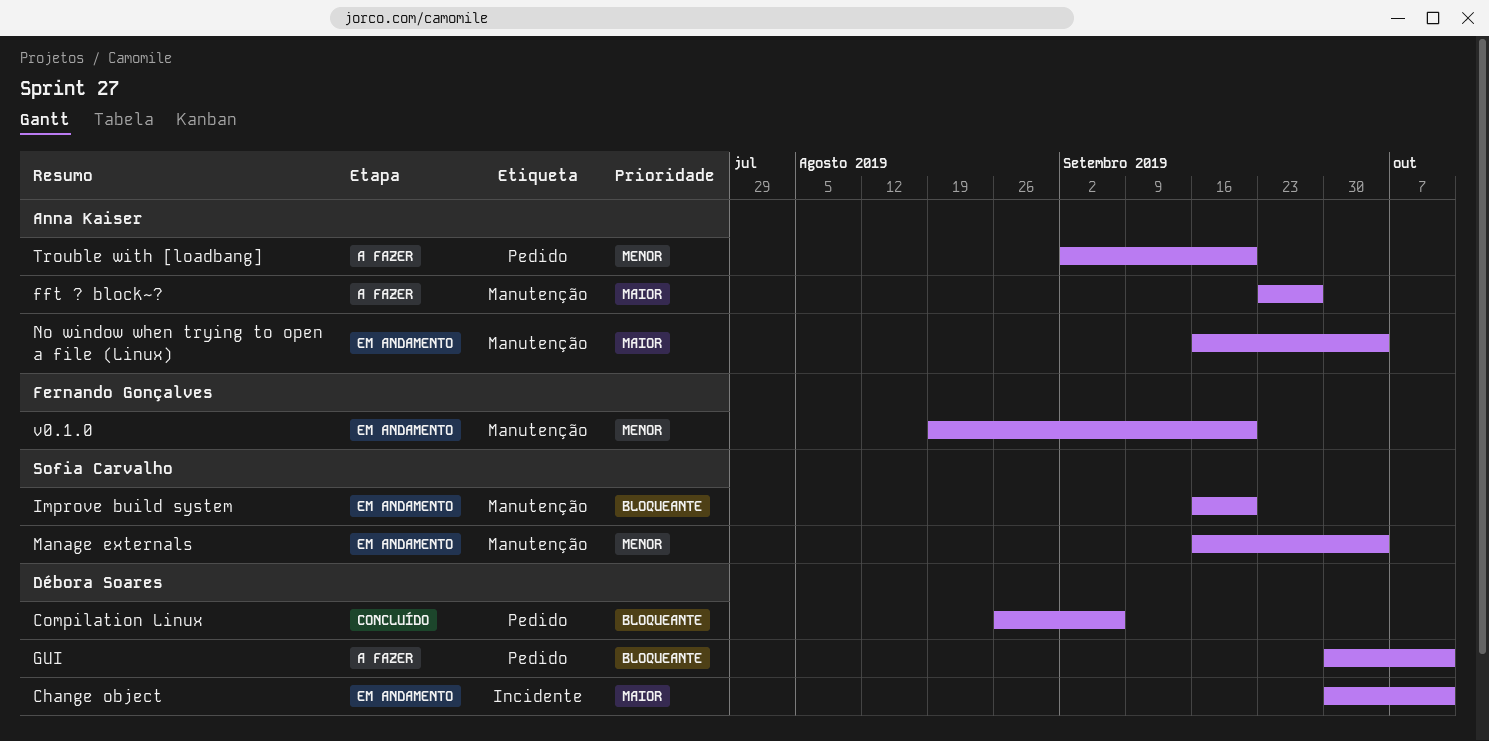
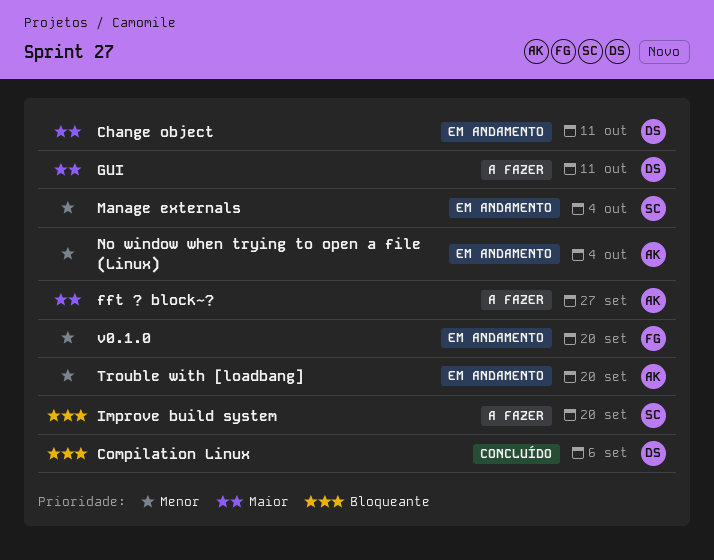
GUI, priority: Bloqueante -> Maior
Improve build system, status: Em andamento -> A fazer
No window when trying to open a file (Linux), priority: Maior -> Menor
Trouble with [loadbang], status: A fazer -> Em andamento

